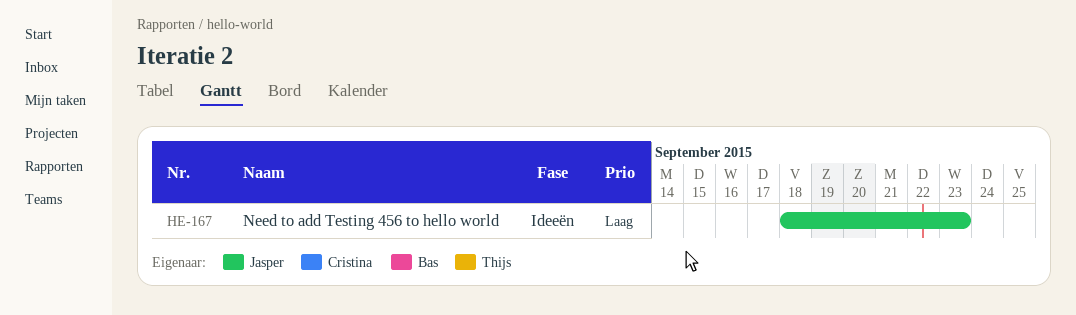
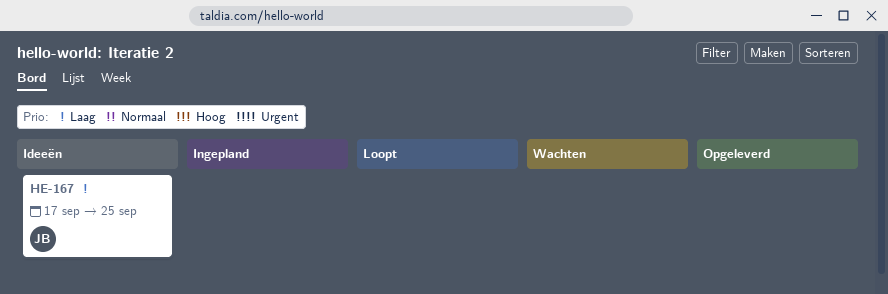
HE-167, start: Sep 18 -> Sep 17
HE-167, due: Sep 23 -> Sep 25

